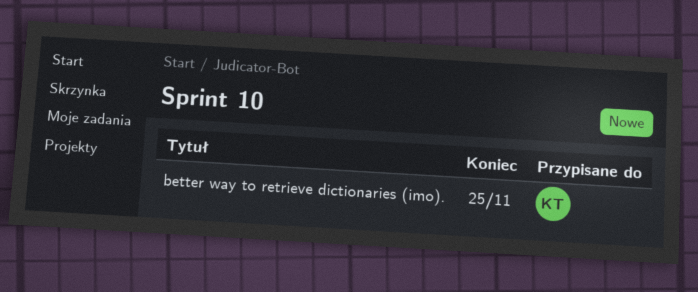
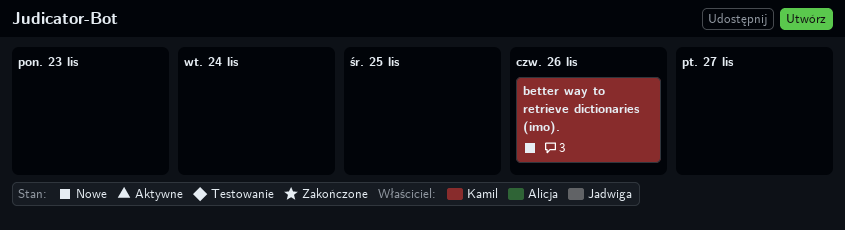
better way to retrieve dictionaries (imo)., due: Nov 25 -> Nov 26

